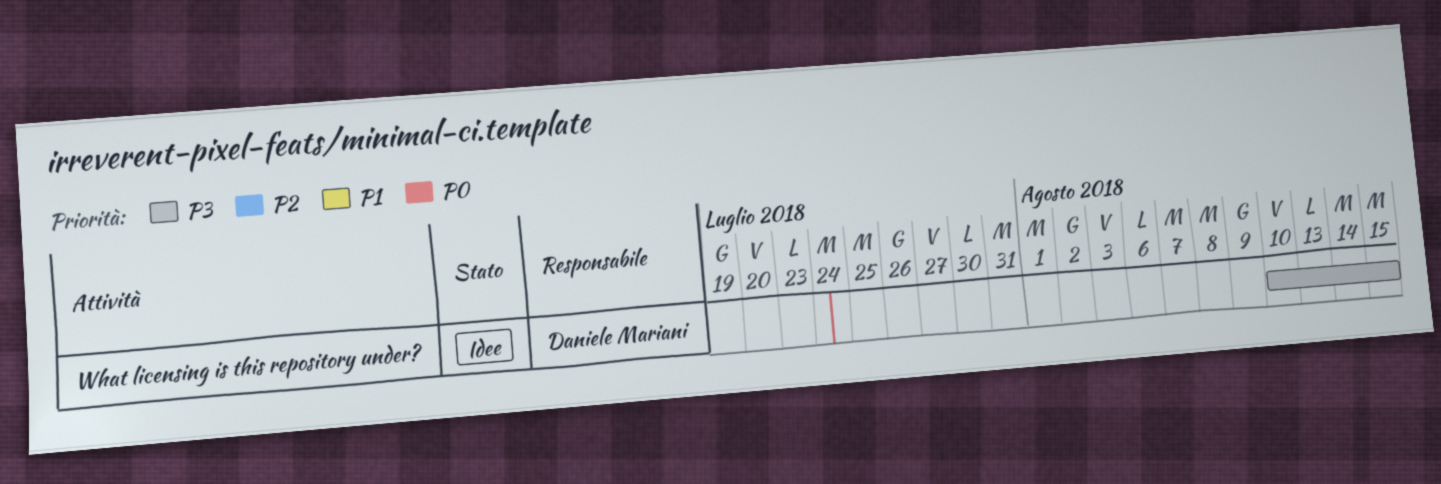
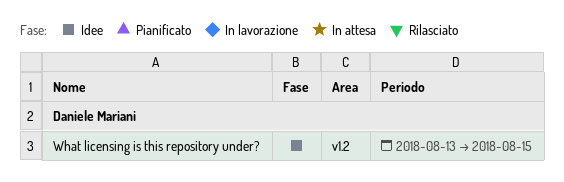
What licensing is this repository under?, start: Aug 10 -> Aug 13

